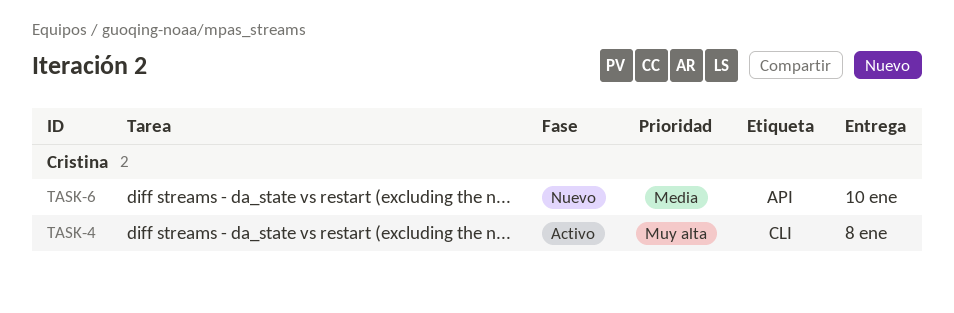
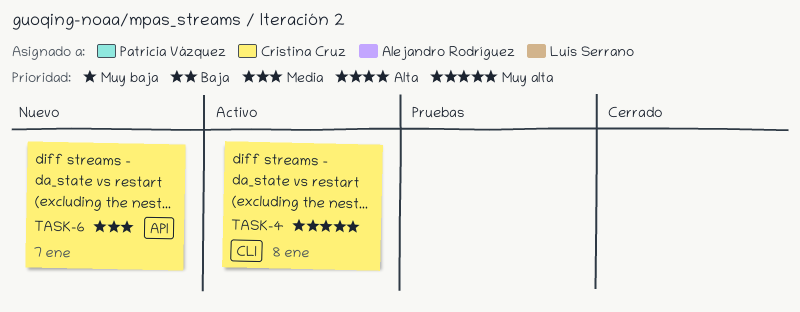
TASK-6, due: Jan 10 -> Jan 7

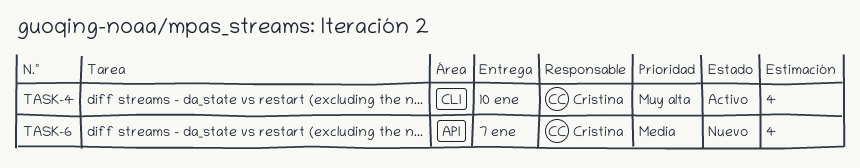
TASK-4, due: Jan 8 -> Jan 10

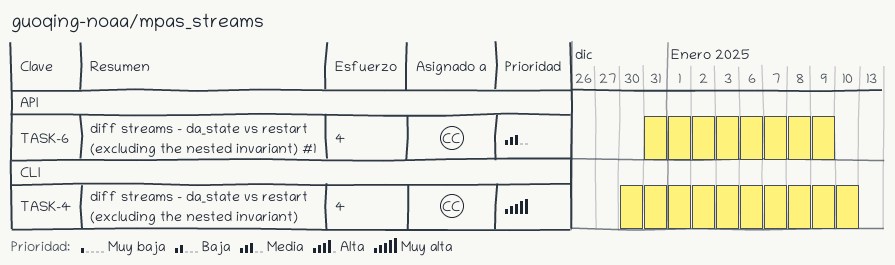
TASK-6, due: Jan 7 -> Jan 9

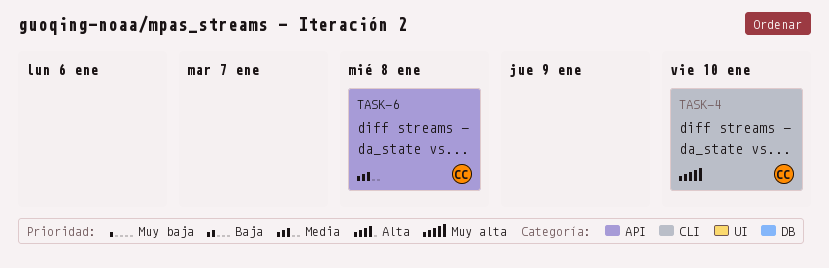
TASK-6, due: Jan 9 -> Jan 8

